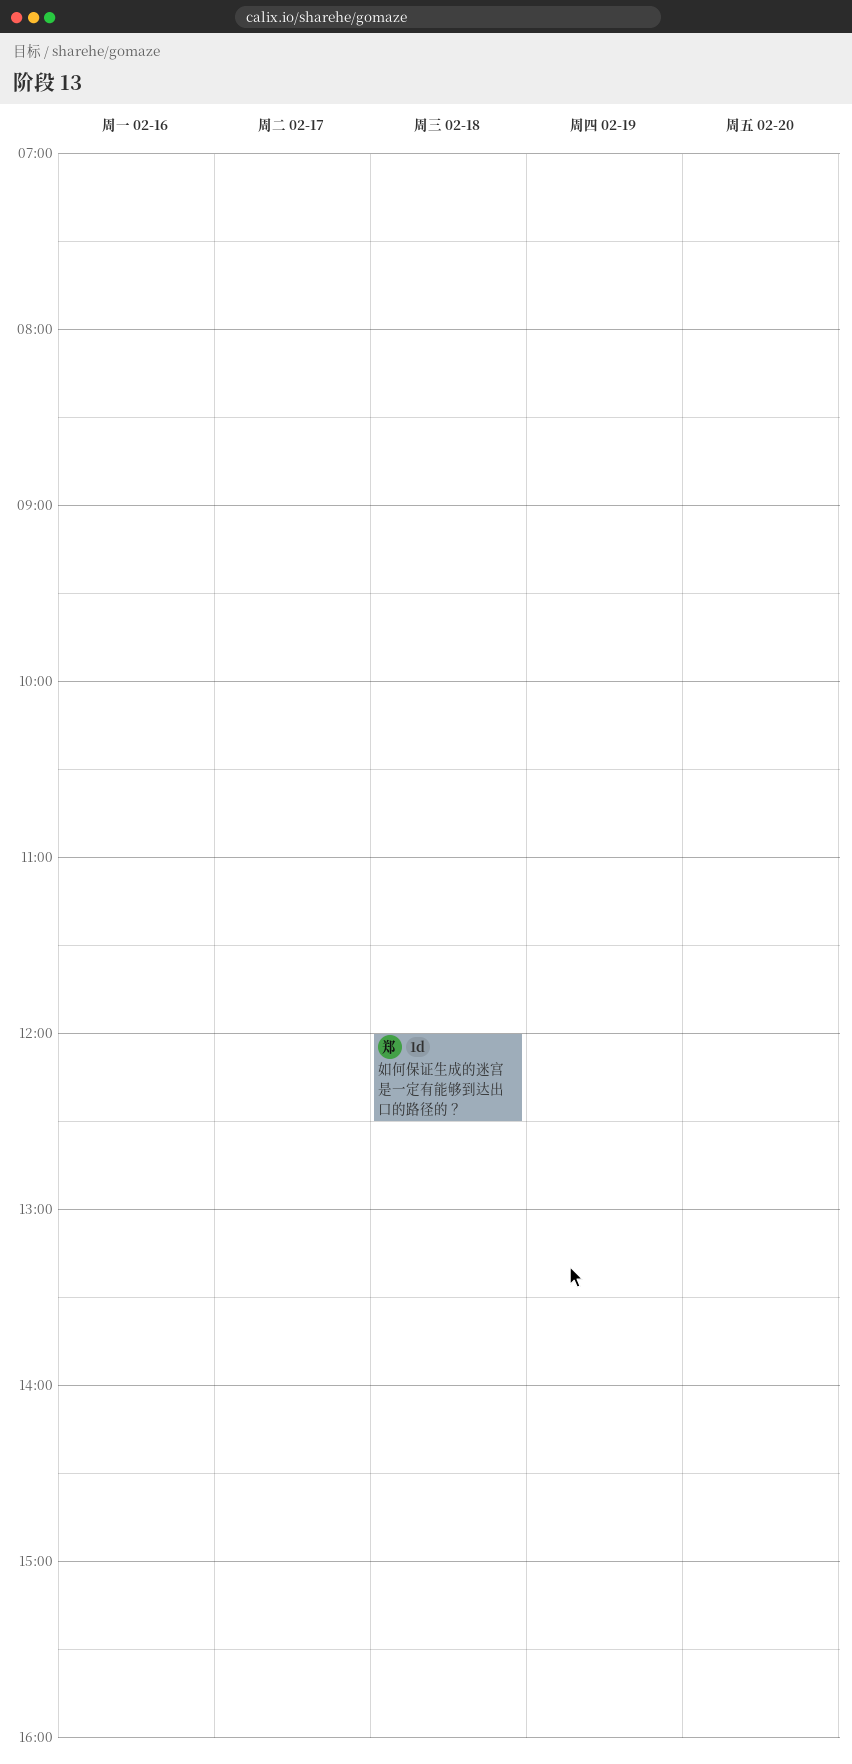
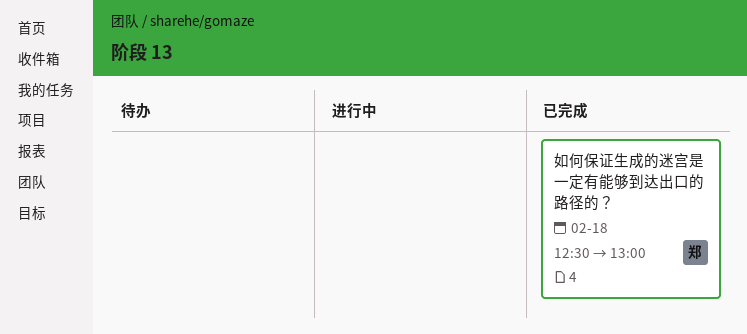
如何保证生成的迷宫是一定有能够到达出口的路径的？, begins: 12:00 -> 12:30
如何保证生成的迷宫是一定有能够到达出口的路径的？, ends: 12:30 -> 13:00

